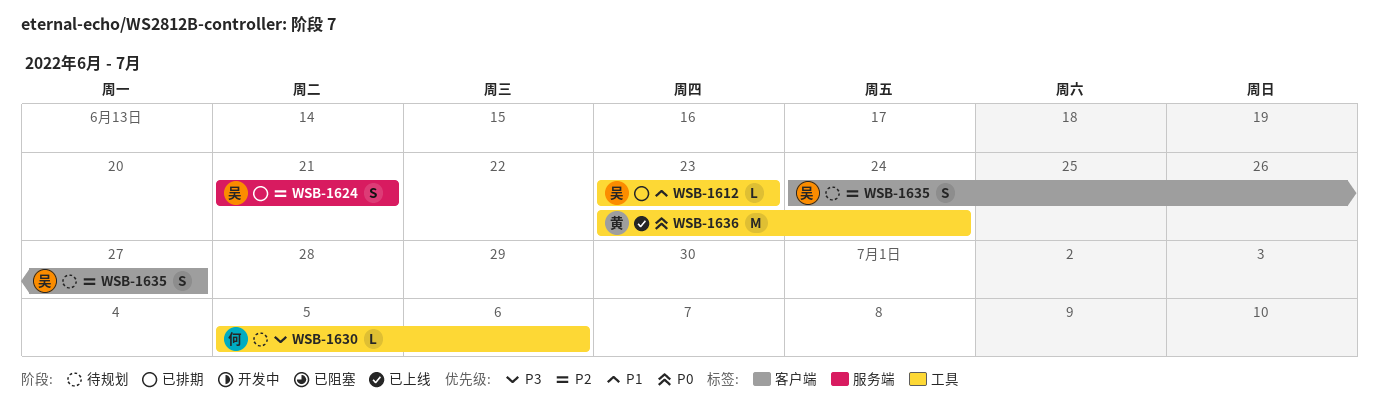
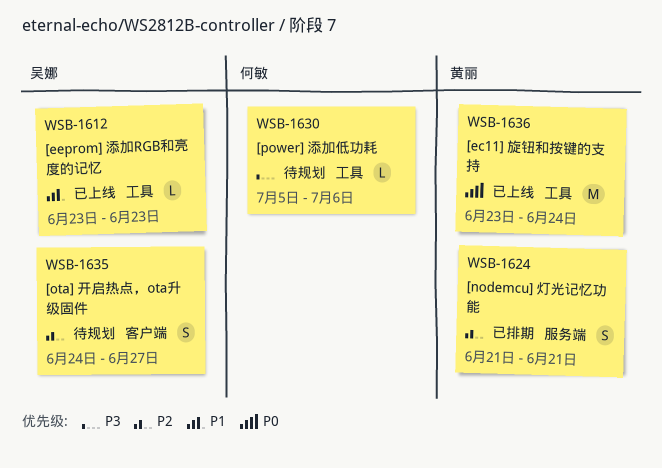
WSB-1612, status: 已排期 -> 已上线
WSB-1624, owner: 吴娜 -> 黄丽

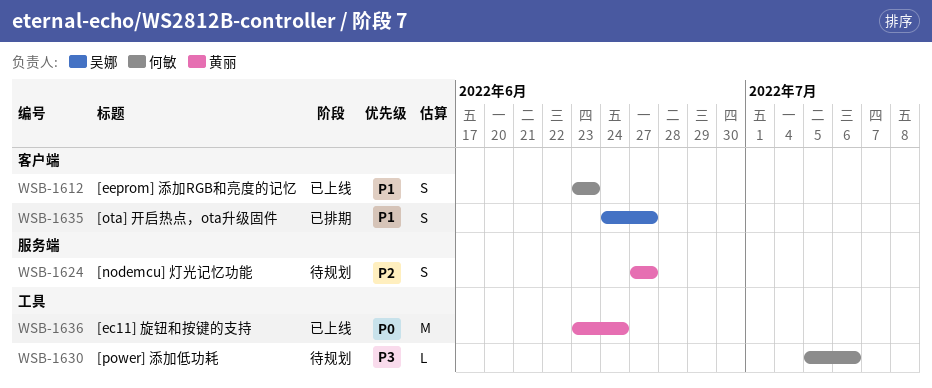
WSB-1612, owner: 吴娜 -> 何敏
WSB-1612, label: 工具 -> 客户端
WSB-1612, estimate: L -> S
WSB-1624, status: 已排期 -> 待规划
WSB-1624, start: Jun 21 -> Jun 27
WSB-1624, due: Jun 21 -> Jun 27
WSB-1635, status: 待规划 -> 已排期
WSB-1635, priority: P2 -> P1

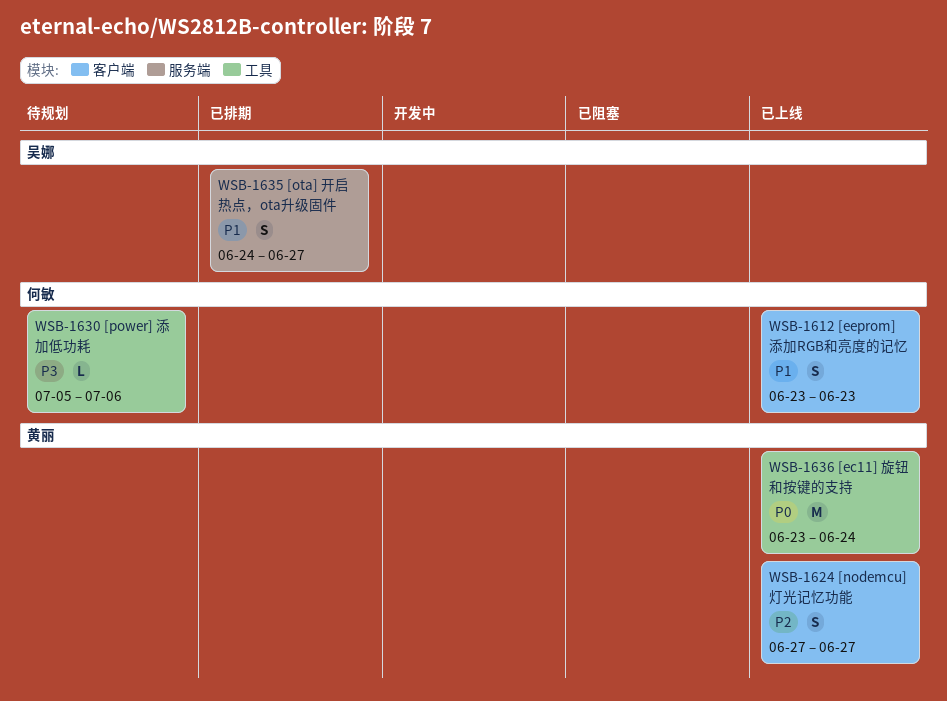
WSB-1624, status: 待规划 -> 已上线
WSB-1624, label: 服务端 -> 客户端
WSB-1635, label: 客户端 -> 服务端

